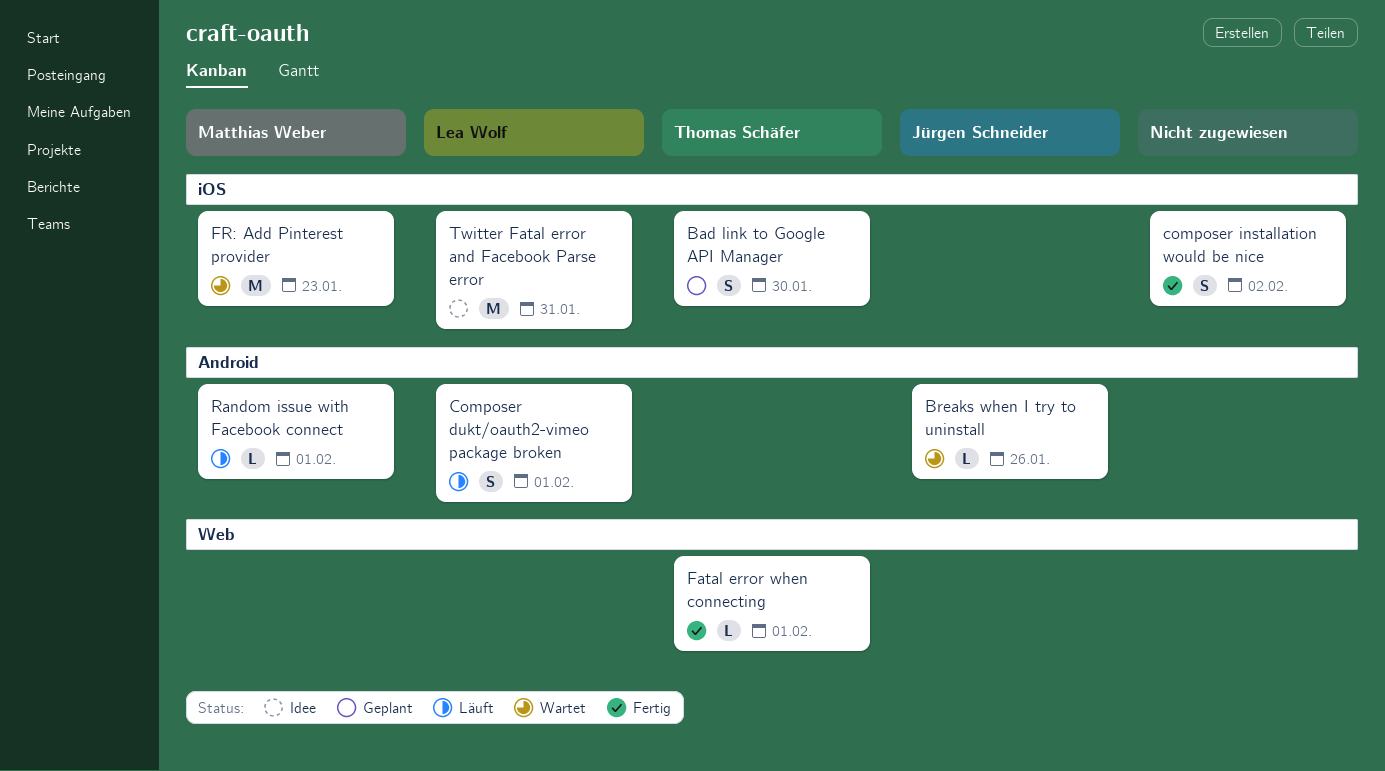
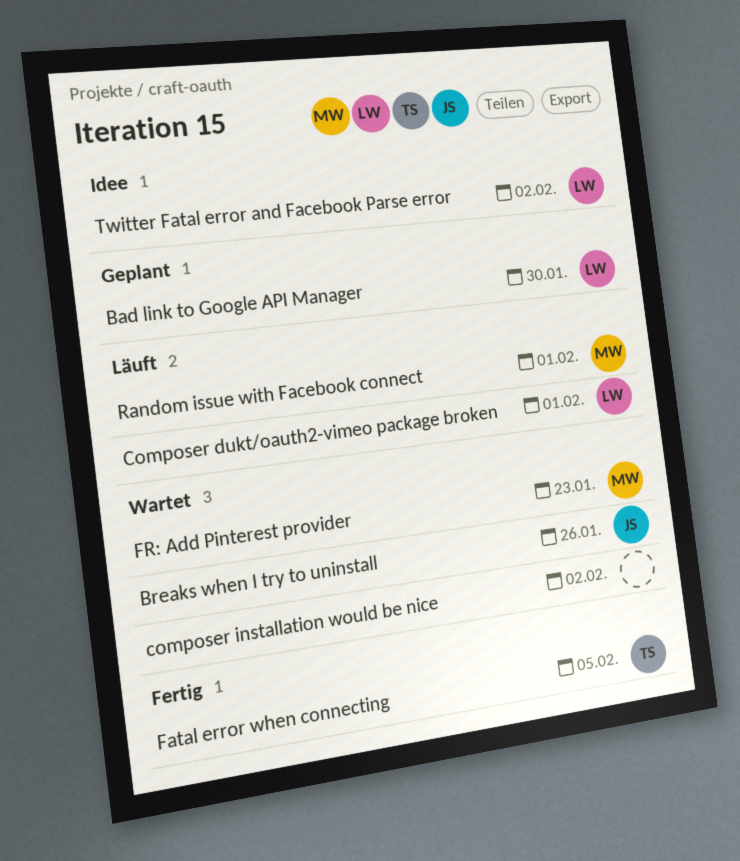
Bad link to Google API Manager, owner: Thomas Schäfer -> Lea Wolf
composer installation would be nice, status: Fertig -> Wartet
Fatal error when connecting, due: Feb 1 -> Feb 5
Twitter Fatal error and Facebook Parse error, due: Jan 31 -> Feb 2

